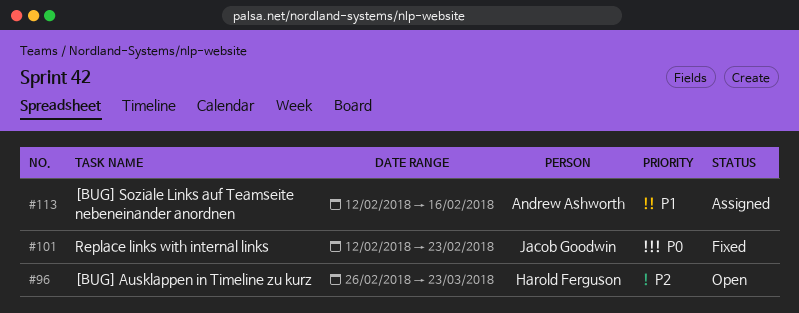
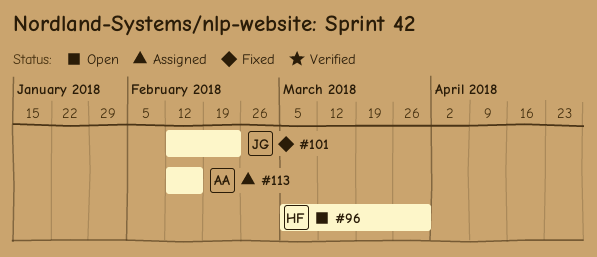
#96, start: Feb 26 -> Mar 5
#96, due: Mar 23 -> Mar 30

